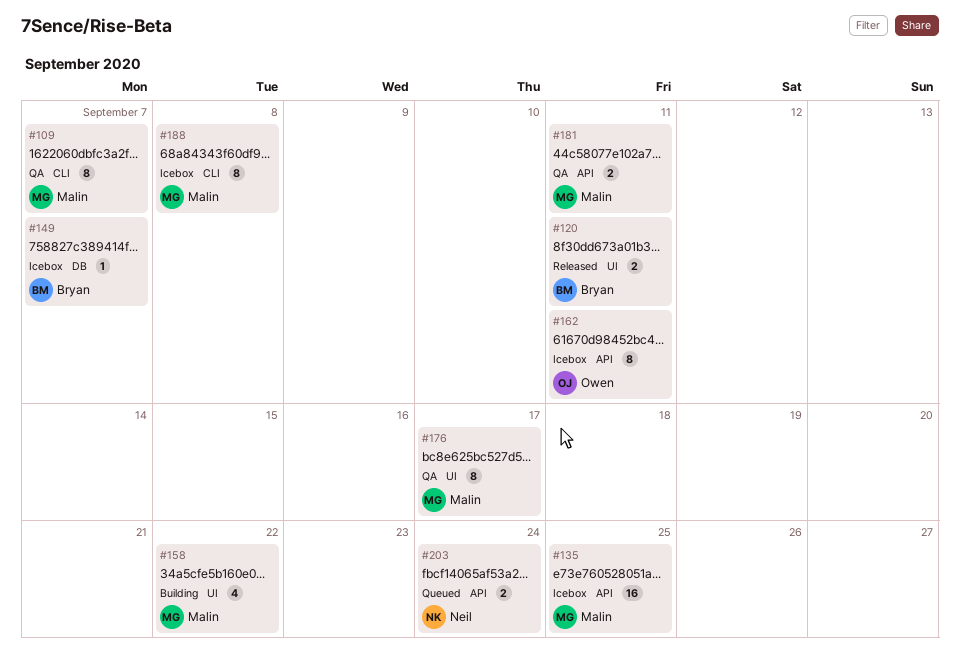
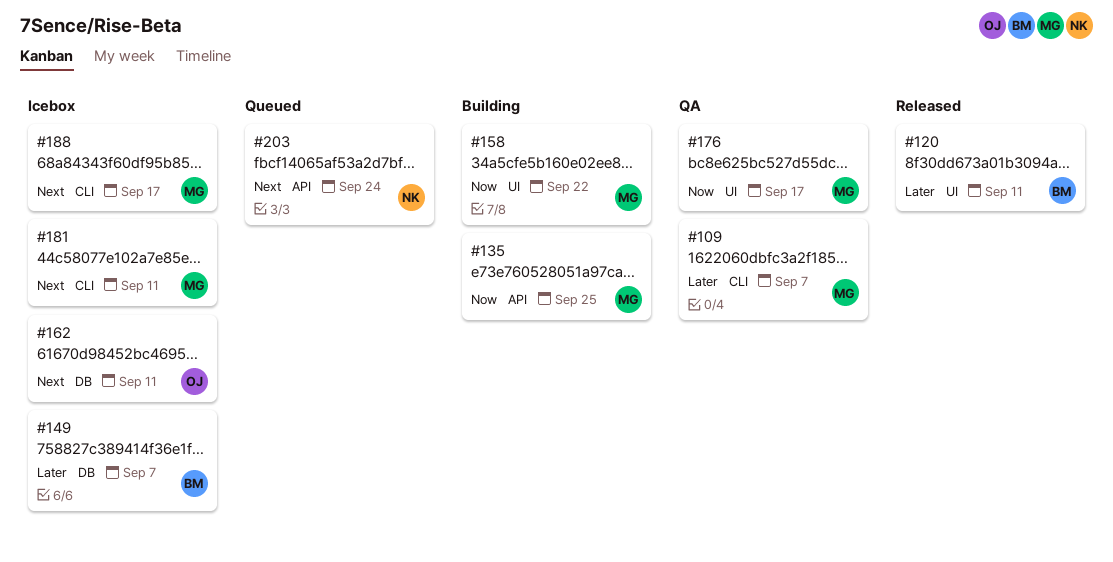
#135, status: Icebox -> Building
#162, label: API -> DB
#181, status: QA -> Icebox
#181, label: API -> CLI
#188, due: Sep 8 -> Sep 17

